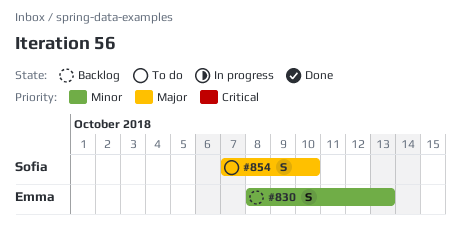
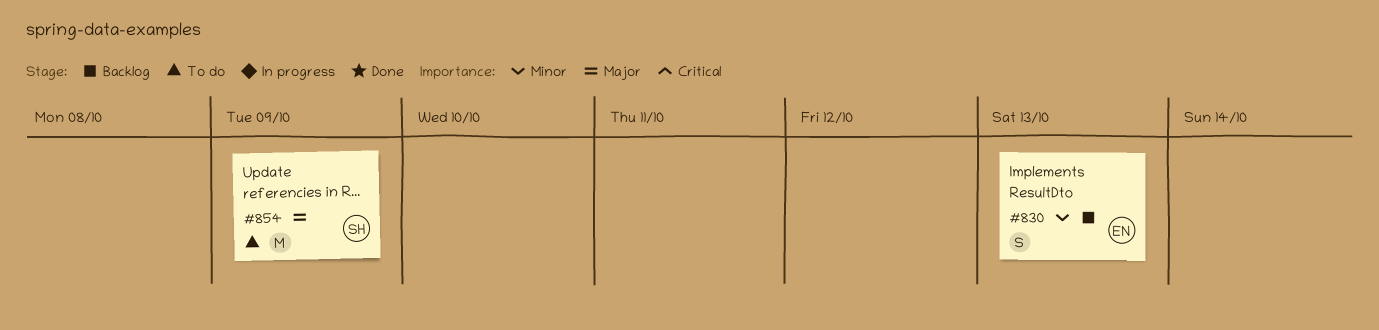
#854, estimate: S -> M
#854, due: Oct 10 -> Oct 9

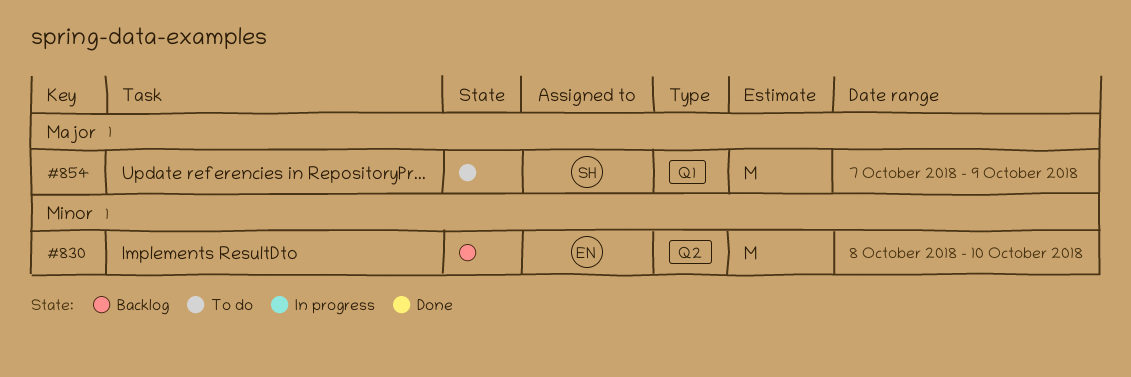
#830, estimate: S -> M
#830, due: Oct 13 -> Oct 10

